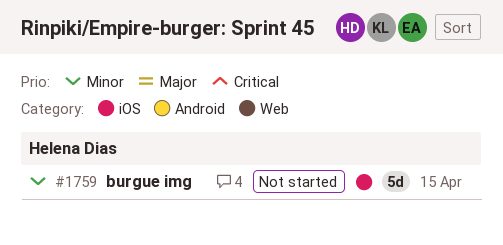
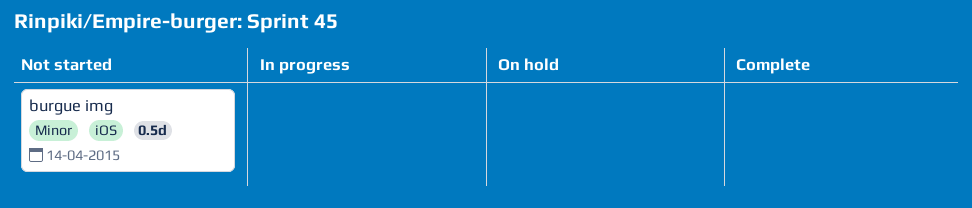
burgue img, estimate: 5d -> 0.5d
burgue img, due: Apr 15 -> Apr 14

